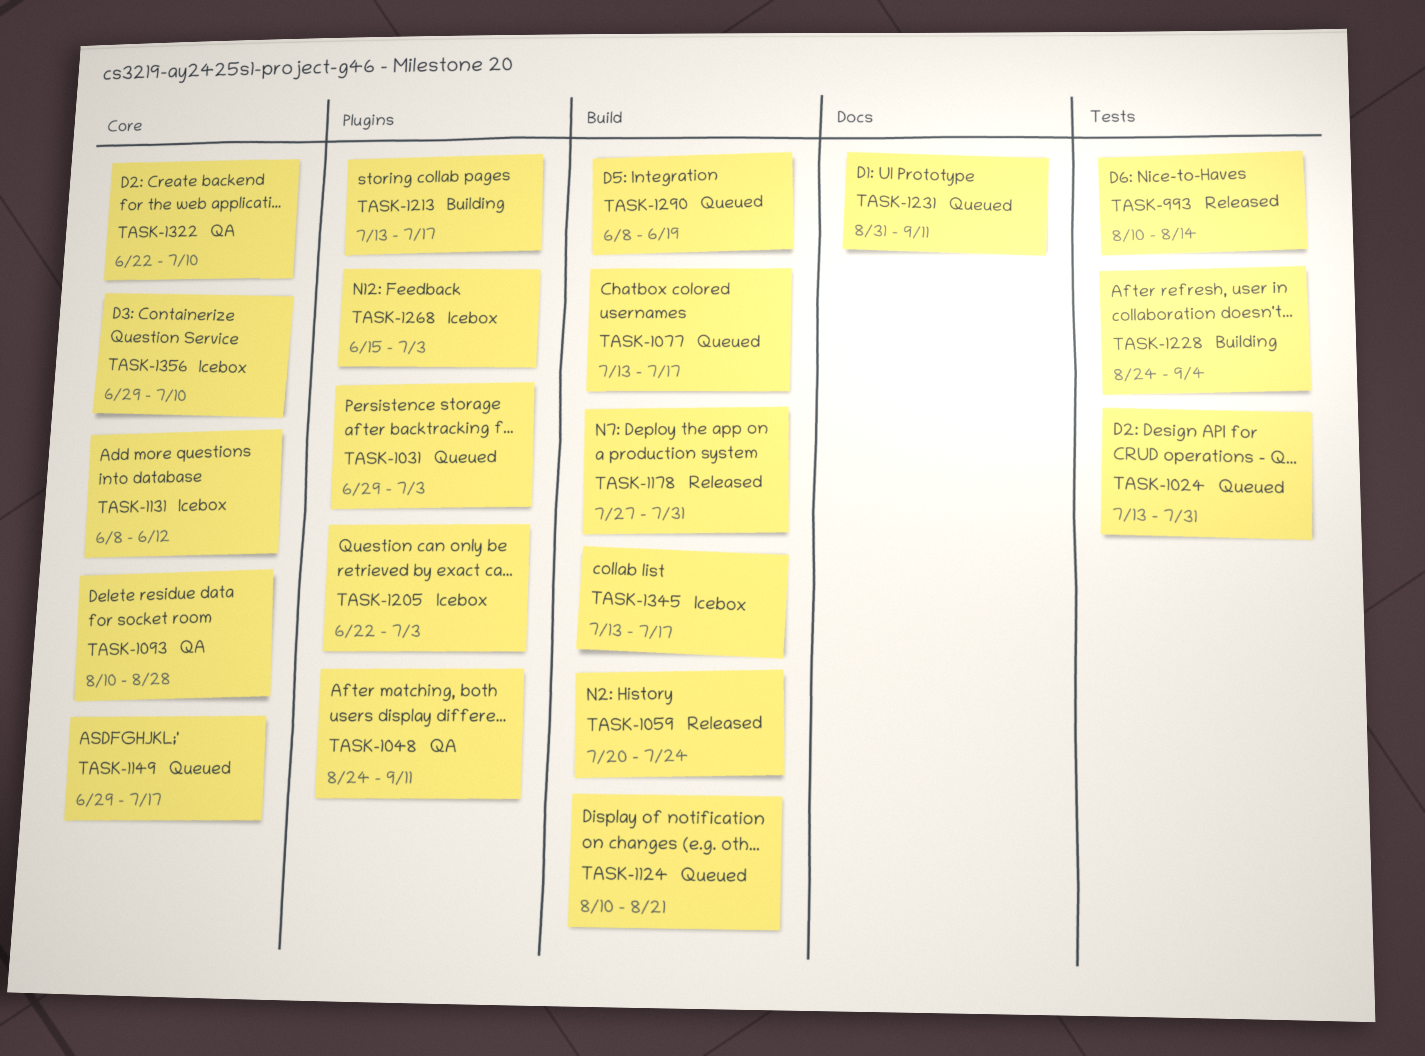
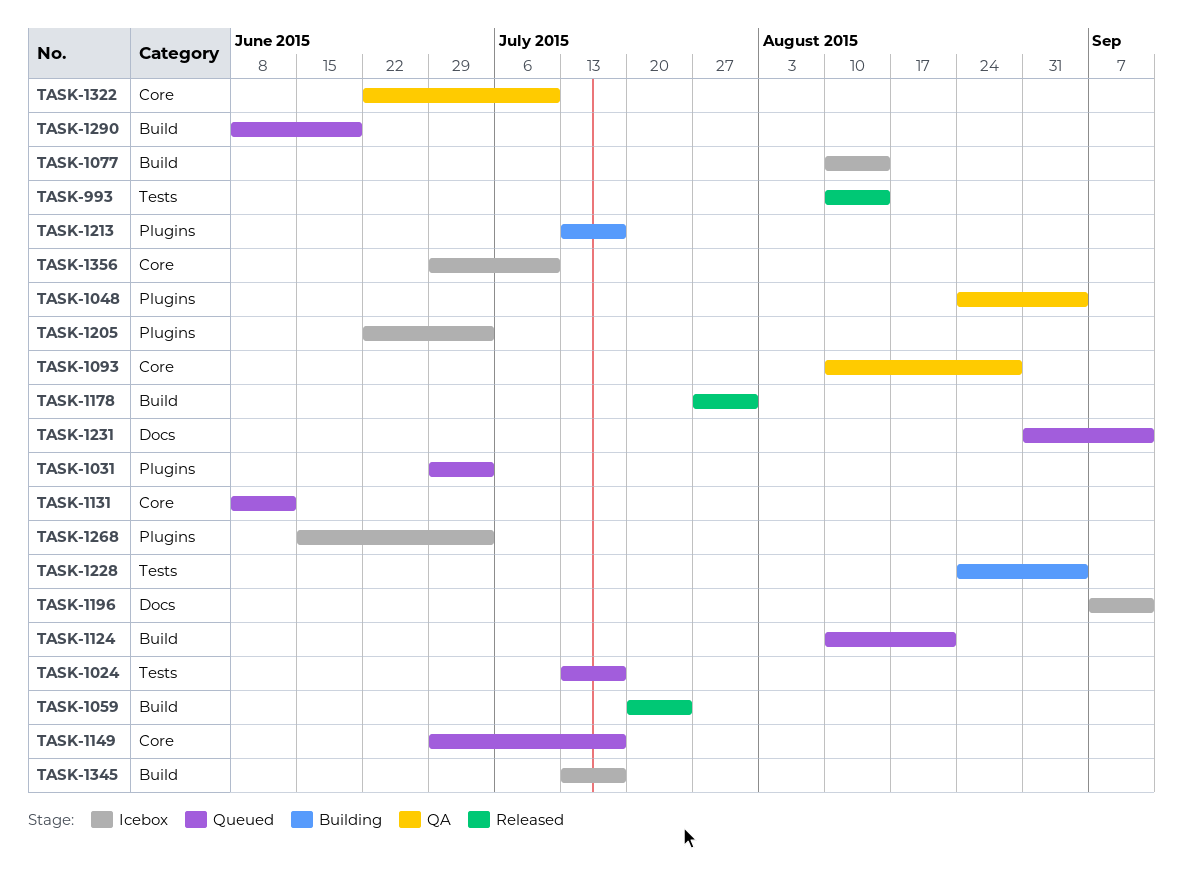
TASK-1024, due: Jul 31 -> Jul 17
TASK-1048, due: Sep 11 -> Sep 4
TASK-1077, status: Queued -> Icebox
TASK-1077, start: Jul 13 -> Aug 10
TASK-1077, due: Jul 17 -> Aug 14
TASK-1131, status: Icebox -> Queued
TASK-1196: none -> present

